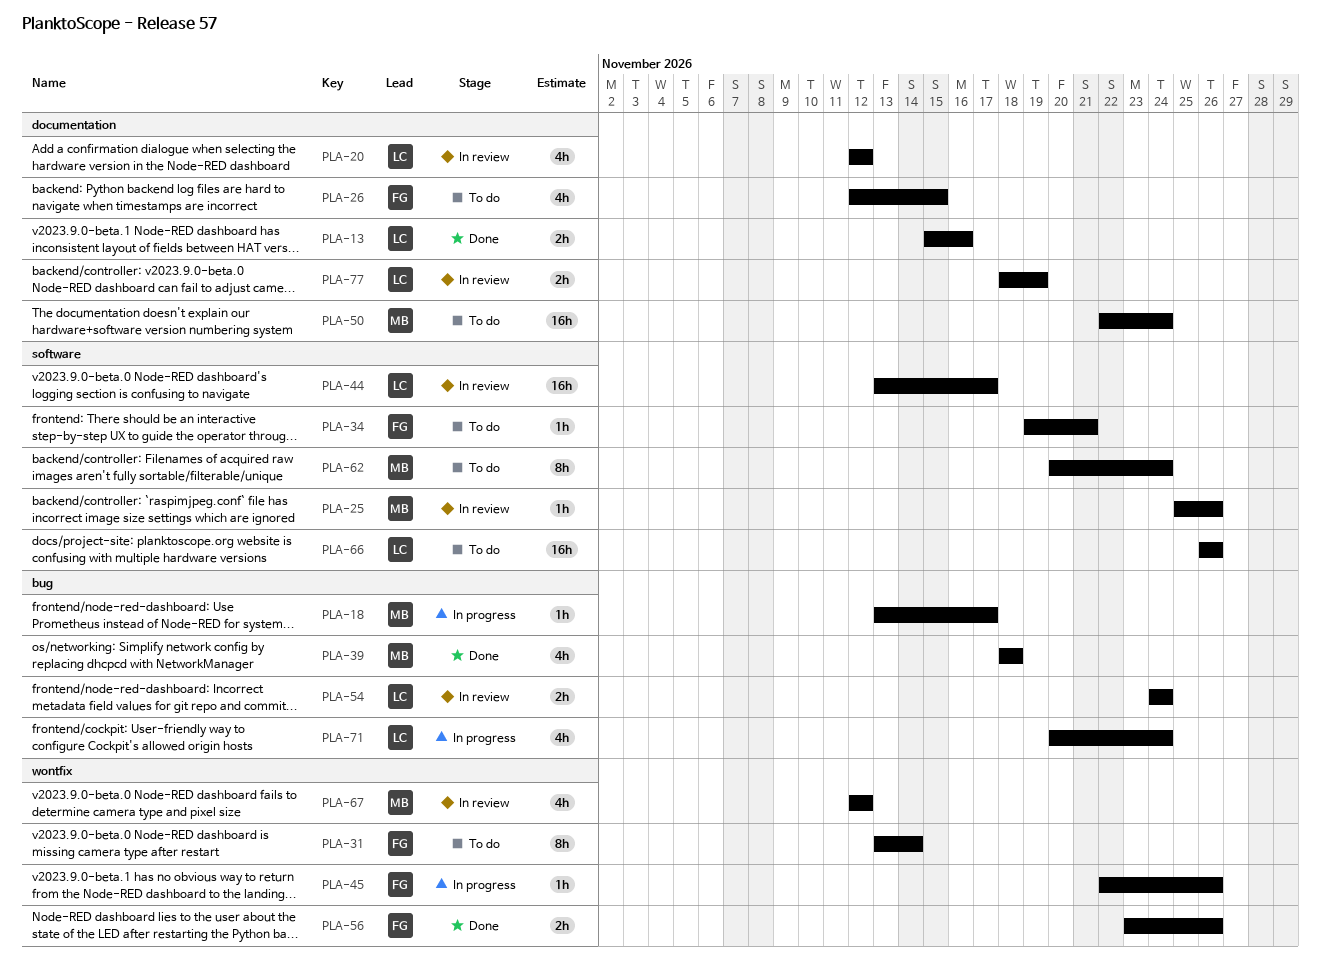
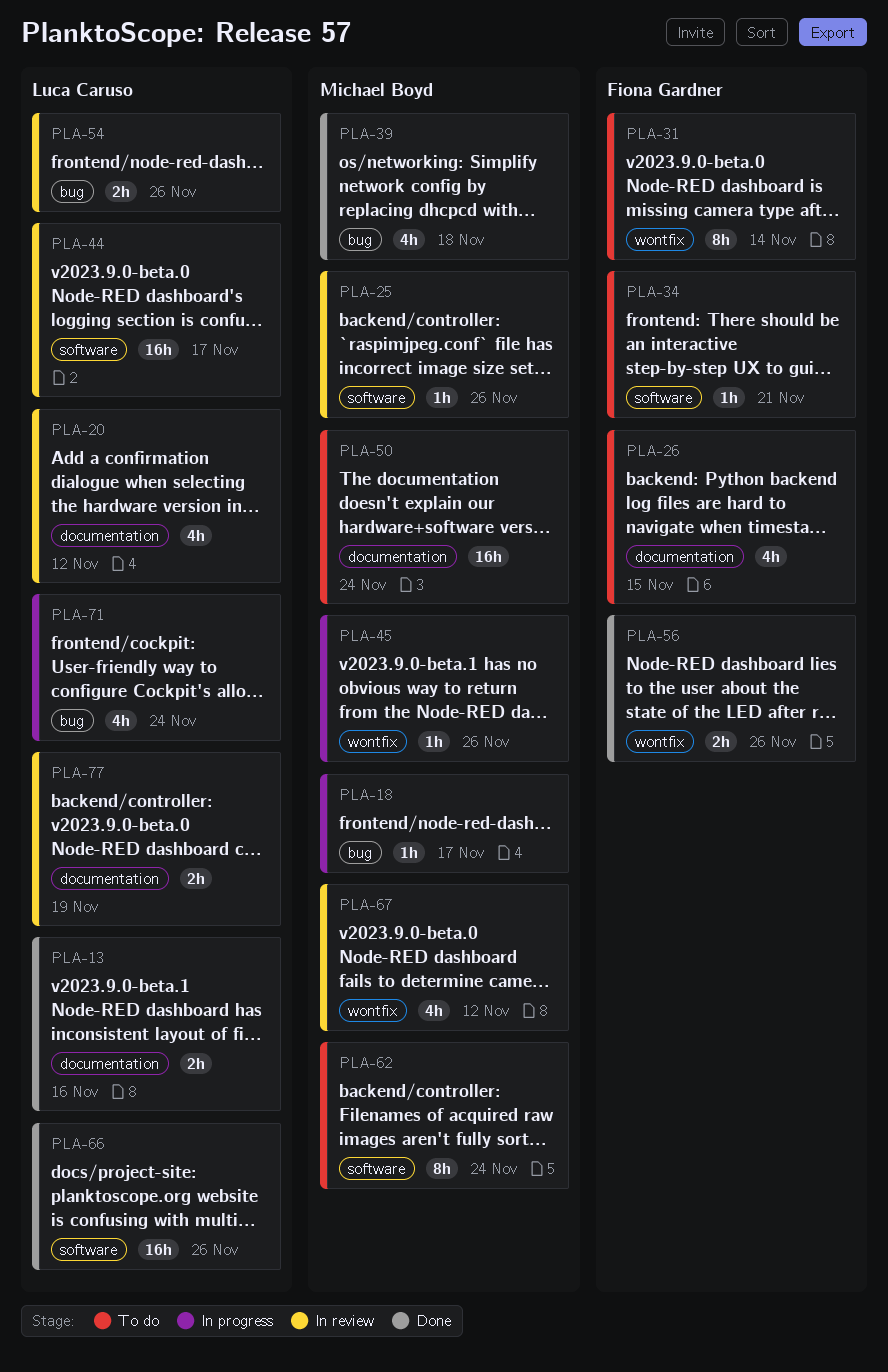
PLA-45, owner: Fiona Gardner -> Michael Boyd
PLA-54, due: Nov 24 -> Nov 26
PLA-66, status: To do -> Done

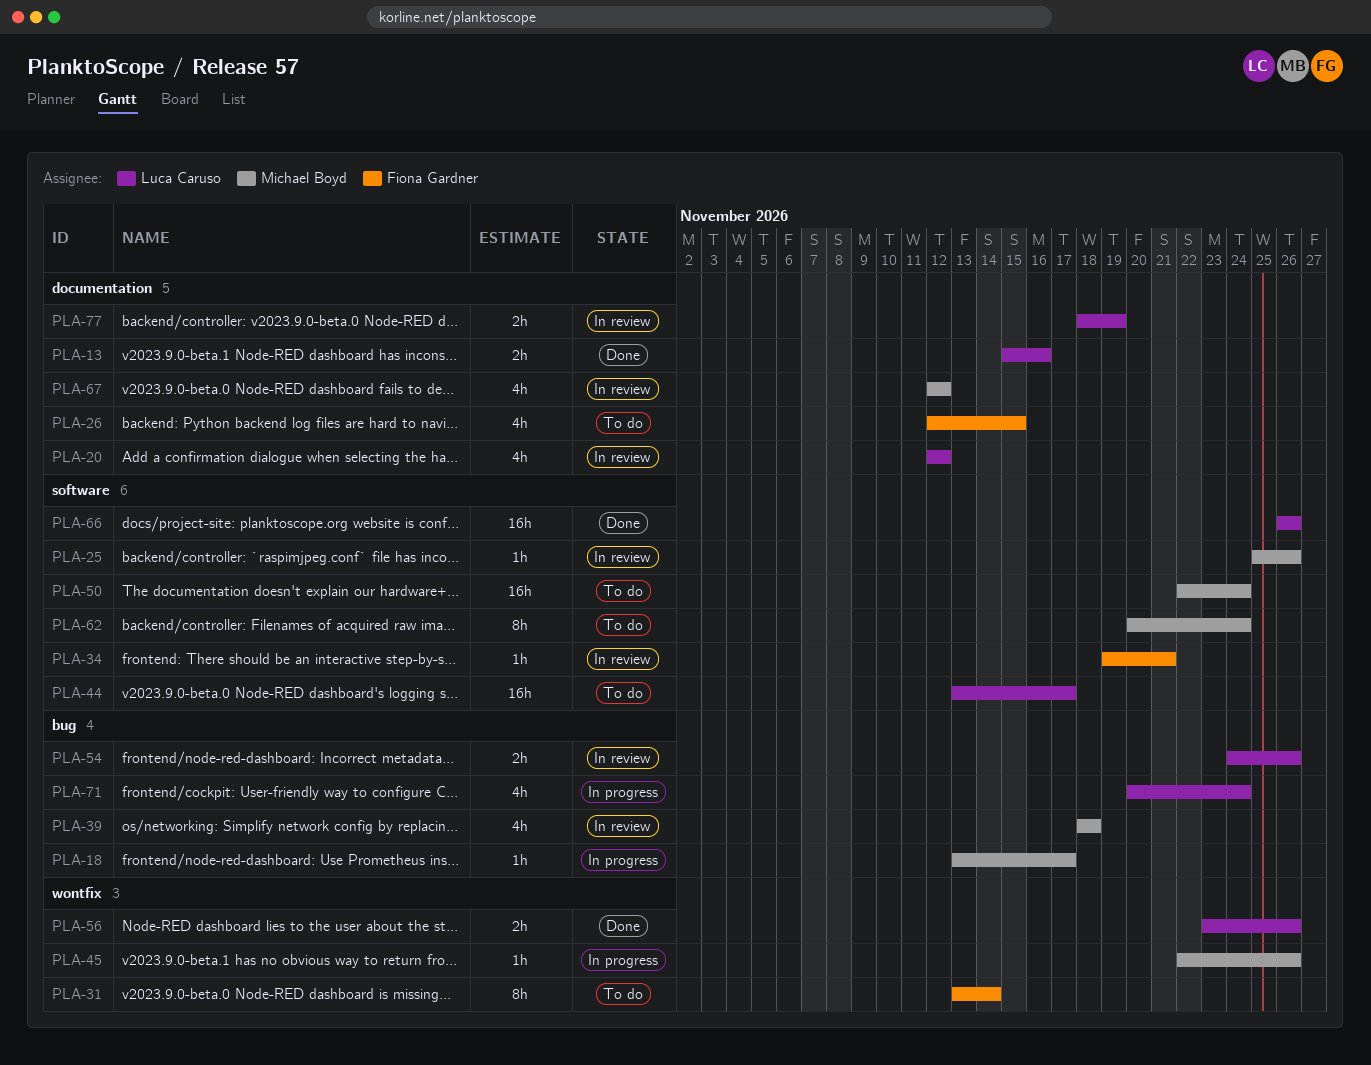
PLA-34, status: To do -> In review
PLA-39, status: Done -> In review
PLA-44, status: In review -> To do
PLA-50, label: documentation -> software
PLA-56, owner: Fiona Gardner -> Luca Caruso
PLA-67, label: wontfix -> documentation

